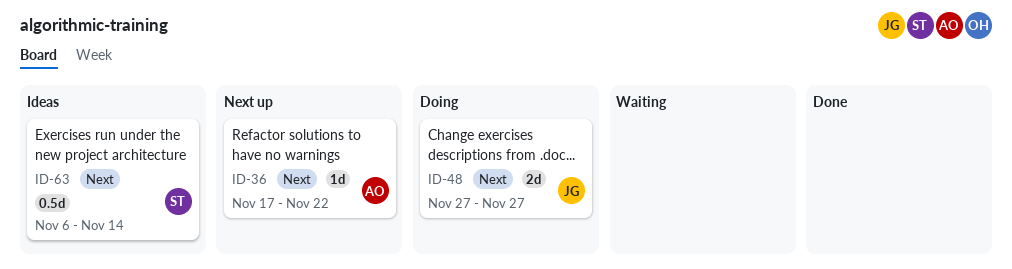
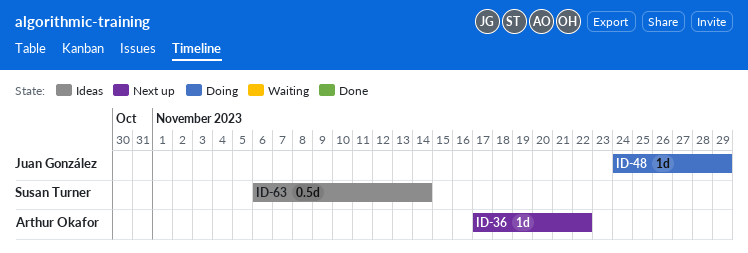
ID-48, estimate: 2d -> 1d
ID-48, start: Nov 27 -> Nov 24
ID-48, due: Nov 27 -> Nov 29

